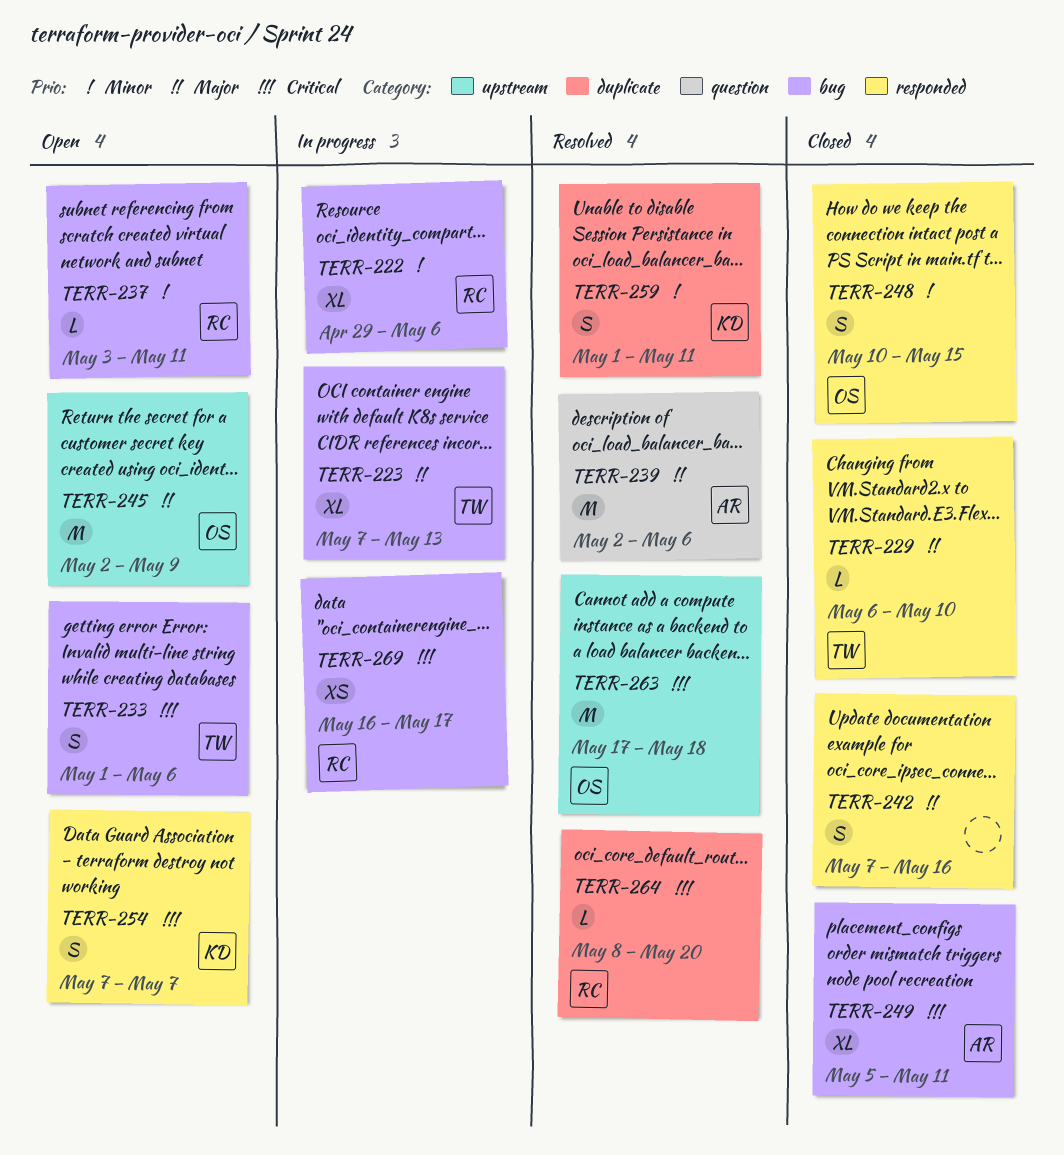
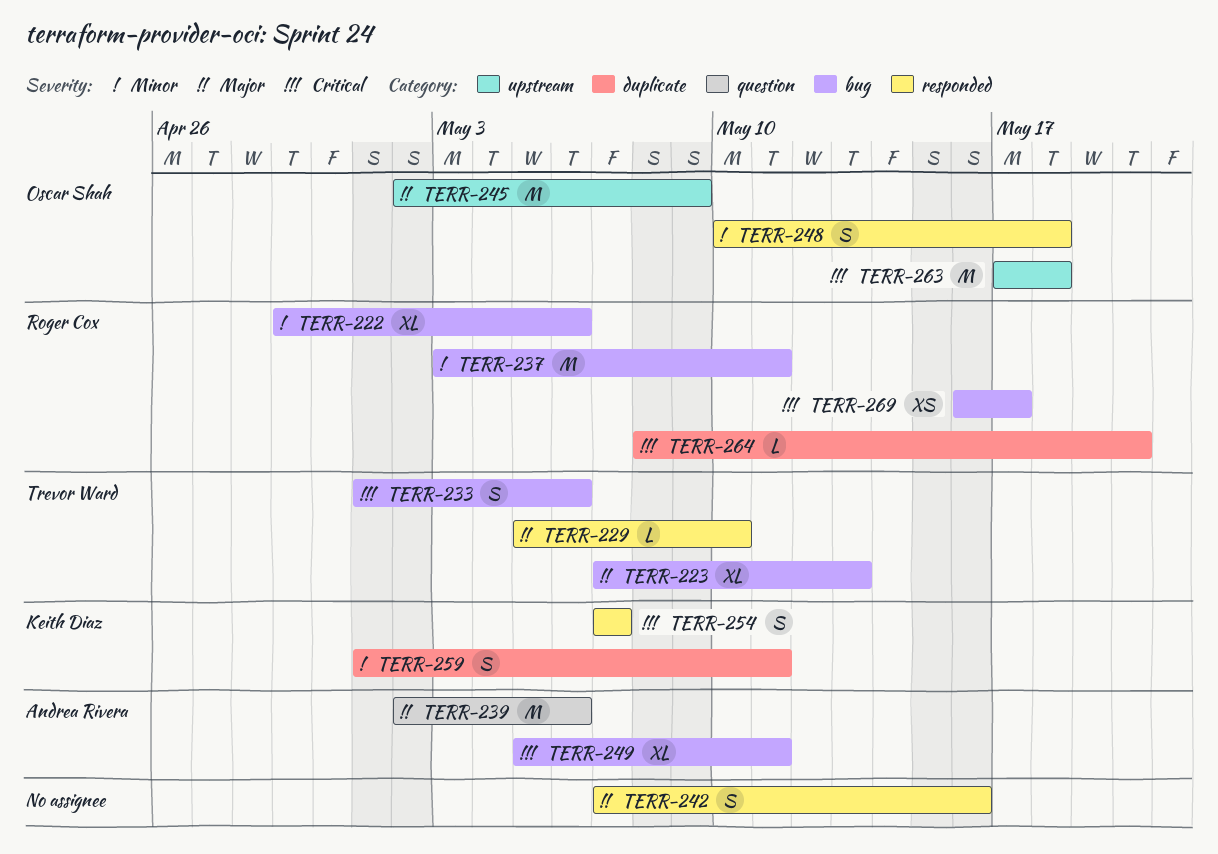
TERR-229, start: May 6 -> May 5
TERR-237, estimate: L -> M
TERR-248, due: May 15 -> May 18

